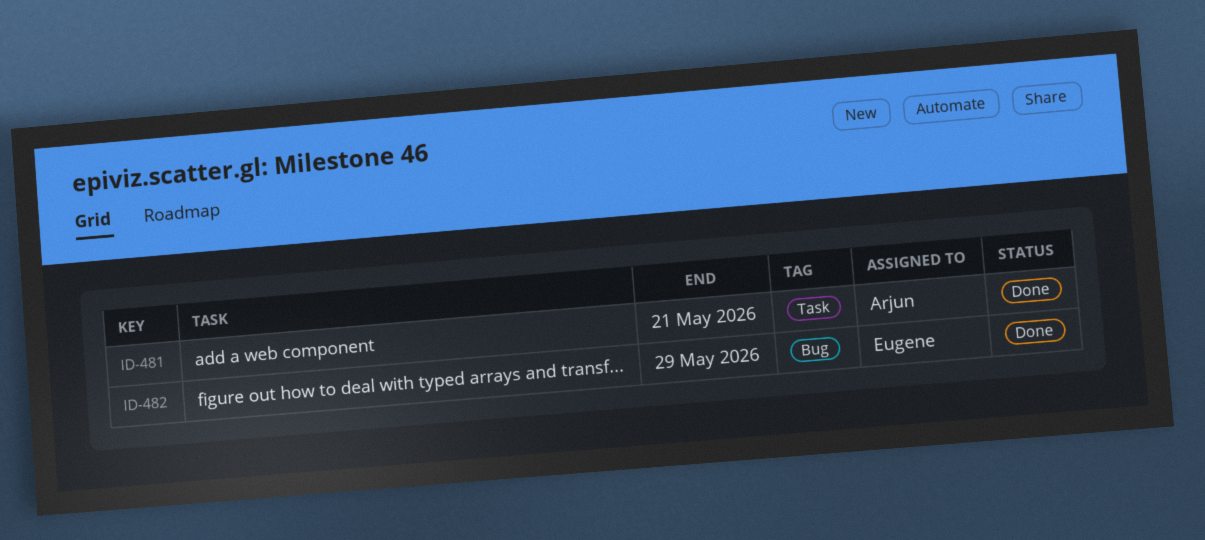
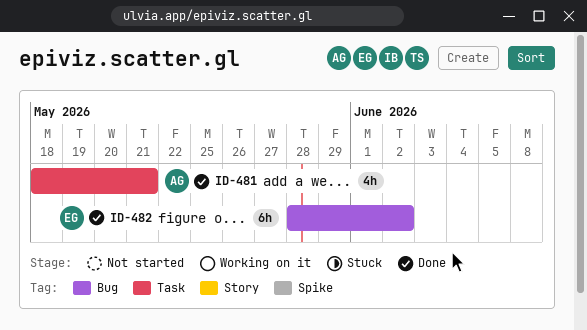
ID-482, due: May 29 -> Jun 2

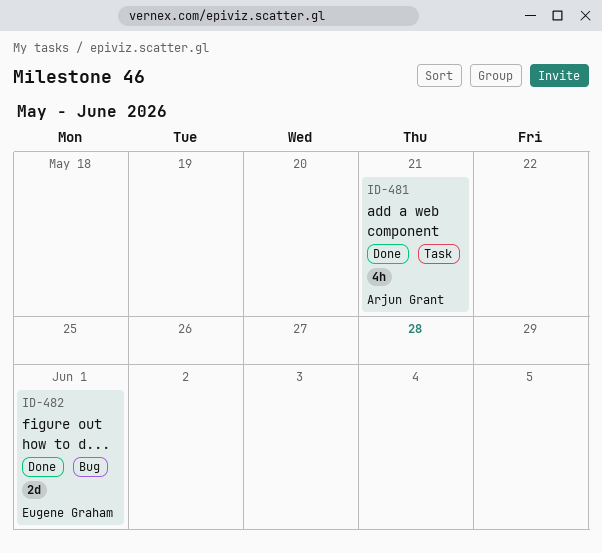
ID-482, estimate: 6h -> 2d
ID-482, due: Jun 2 -> Jun 1

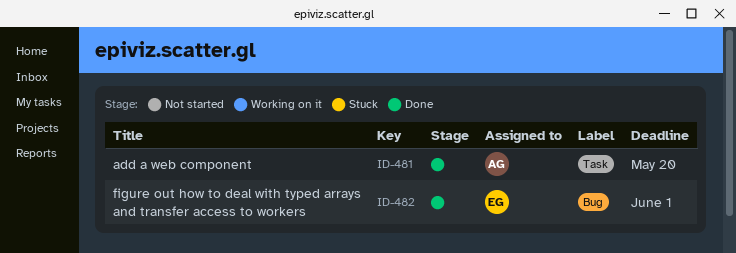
ID-481, due: May 21 -> May 20

